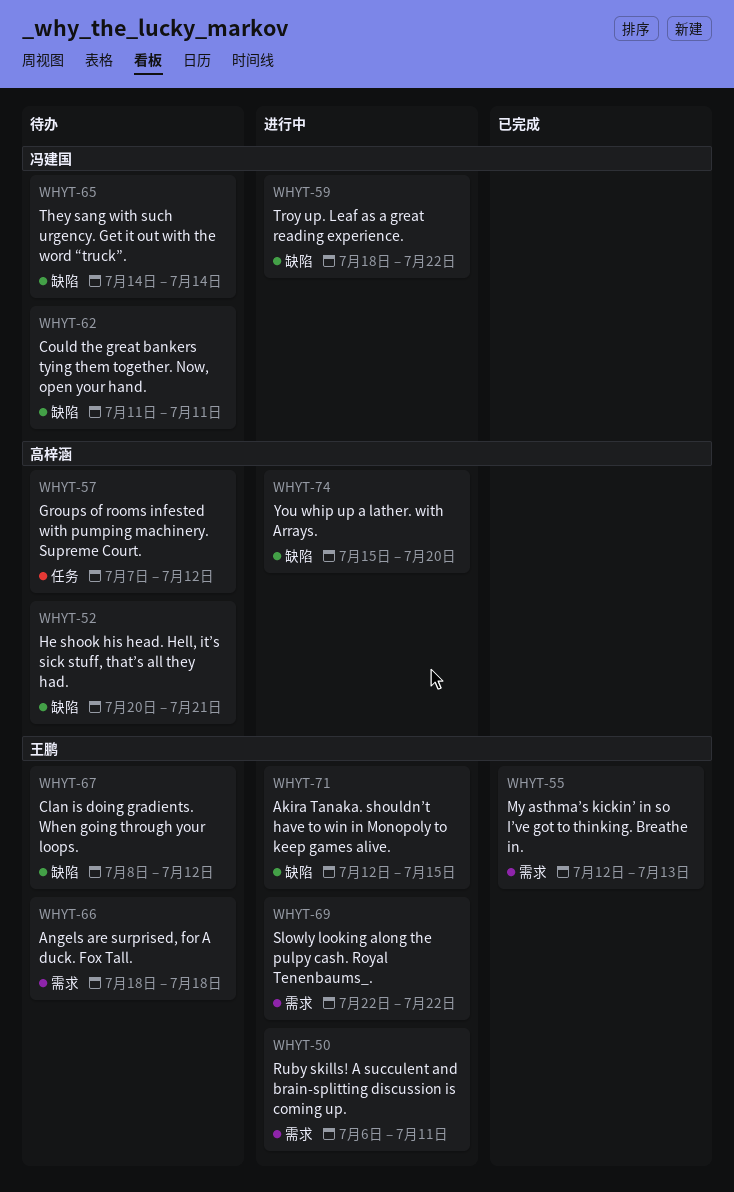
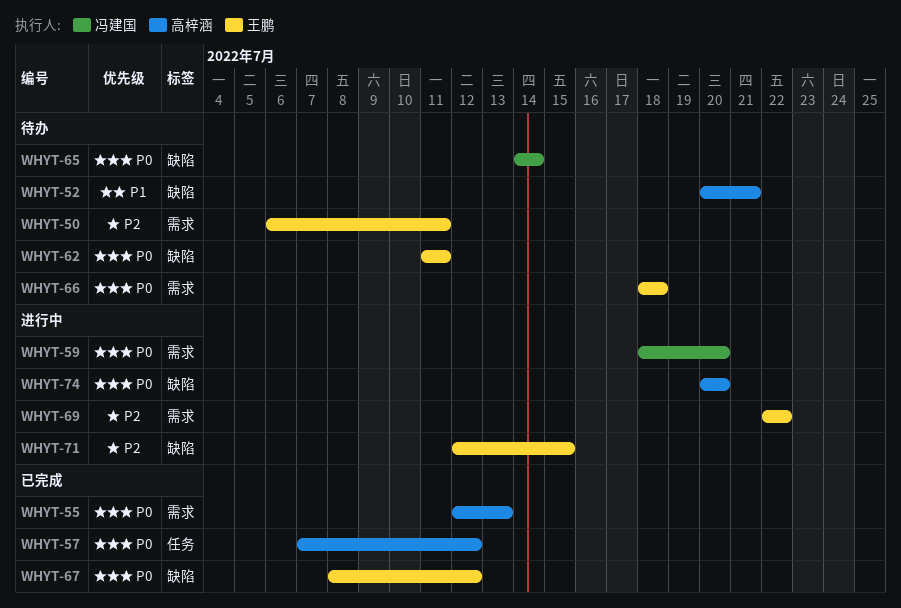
WHYT-50, status: 进行中 -> 待办
WHYT-55, owner: 王鹏 -> 高梓涵
WHYT-57, status: 待办 -> 已完成
WHYT-59, label: 缺陷 -> 需求
WHYT-59, due: Jul 22 -> Jul 20
WHYT-62, owner: 冯建国 -> 王鹏
WHYT-67, status: 待办 -> 已完成
WHYT-74, start: Jul 15 -> Jul 20

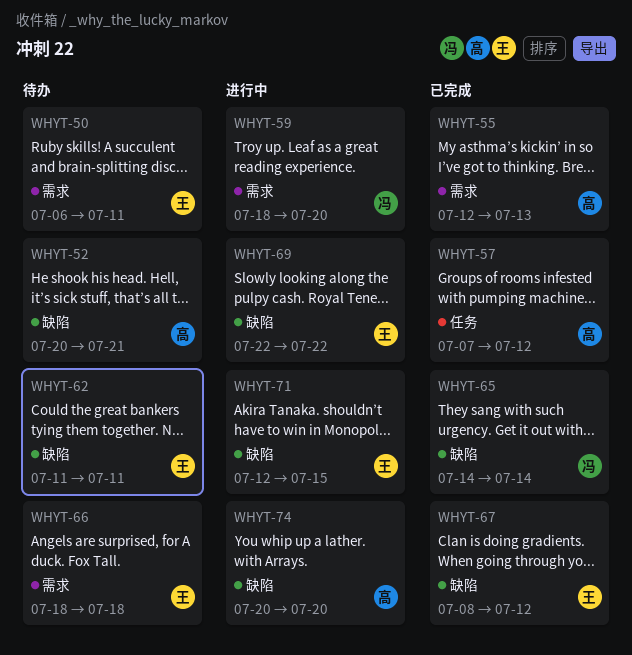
WHYT-65, status: 待办 -> 已完成
WHYT-69, label: 需求 -> 缺陷

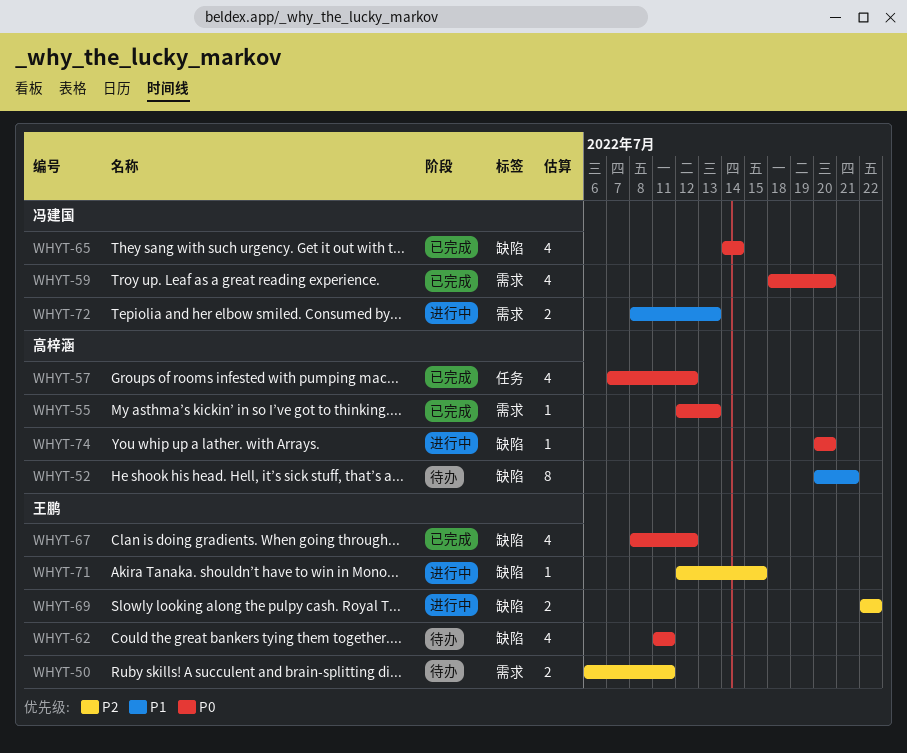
WHYT-59, status: 进行中 -> 已完成
WHYT-66: present -> none
WHYT-72: none -> present

